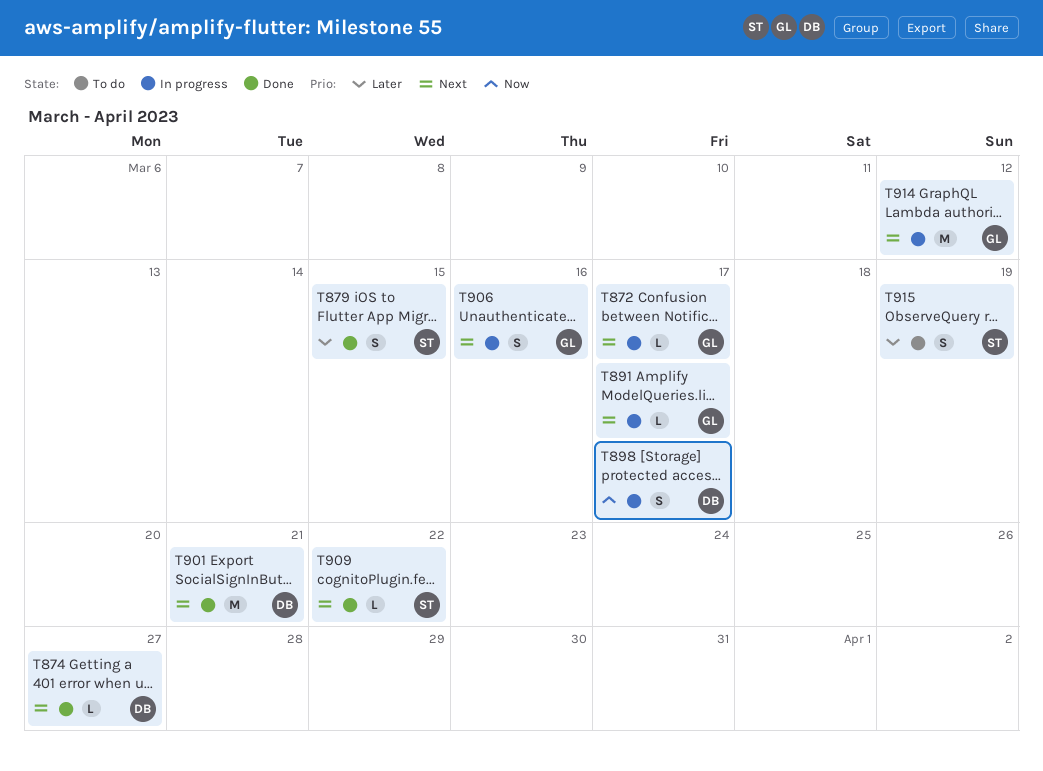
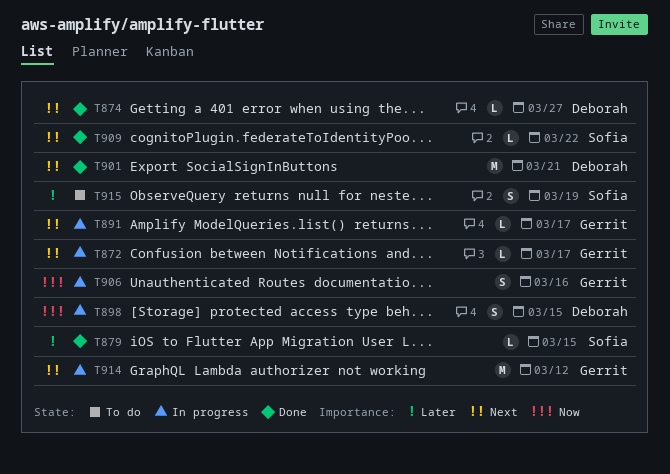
T879, estimate: S -> L
T898, due: Mar 17 -> Mar 15
T906, priority: Next -> Now

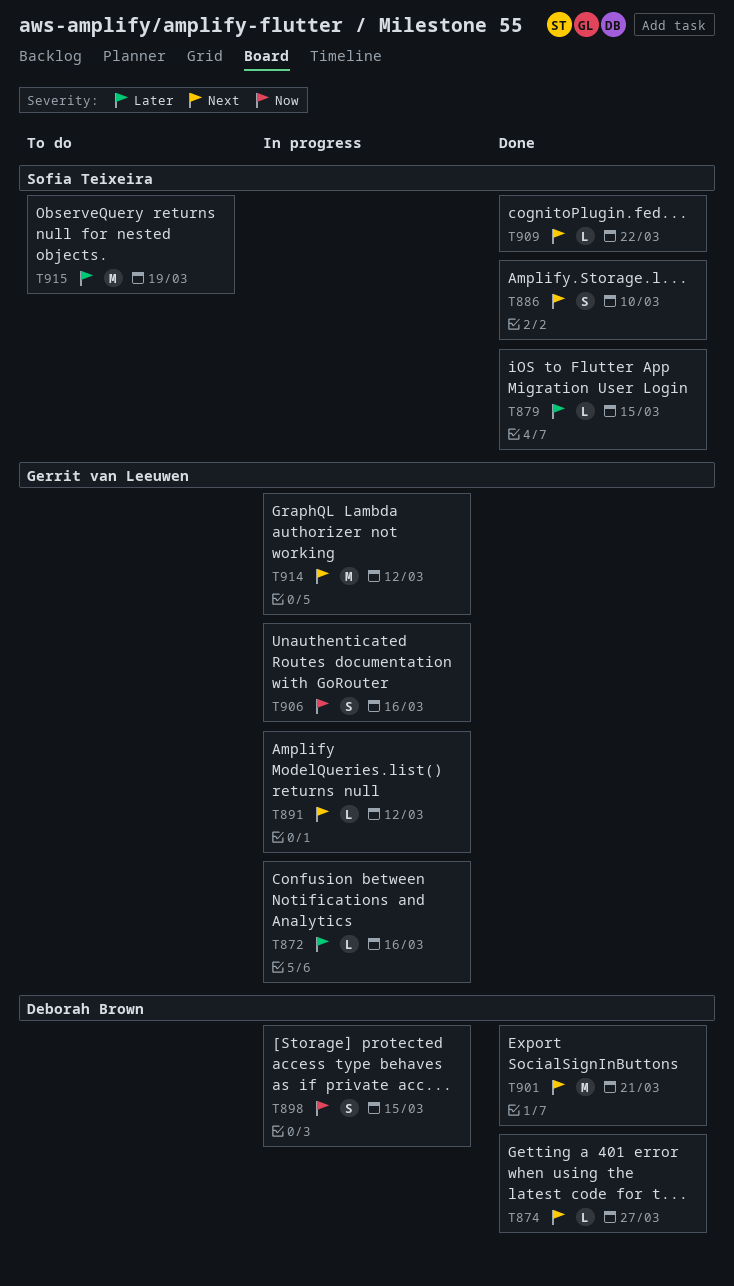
T872, priority: Next -> Later
T872, due: Mar 17 -> Mar 16
T886: none -> present
T891, due: Mar 17 -> Mar 12
T915, estimate: S -> M

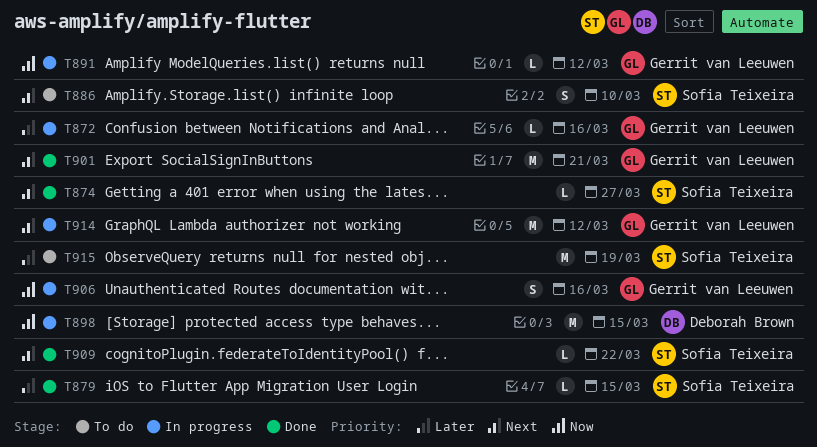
T874, owner: Deborah Brown -> Sofia Teixeira
T886, status: Done -> To do
T891, priority: Next -> Now
T898, estimate: S -> M
T901, owner: Deborah Brown -> Gerrit van Leeuwen

